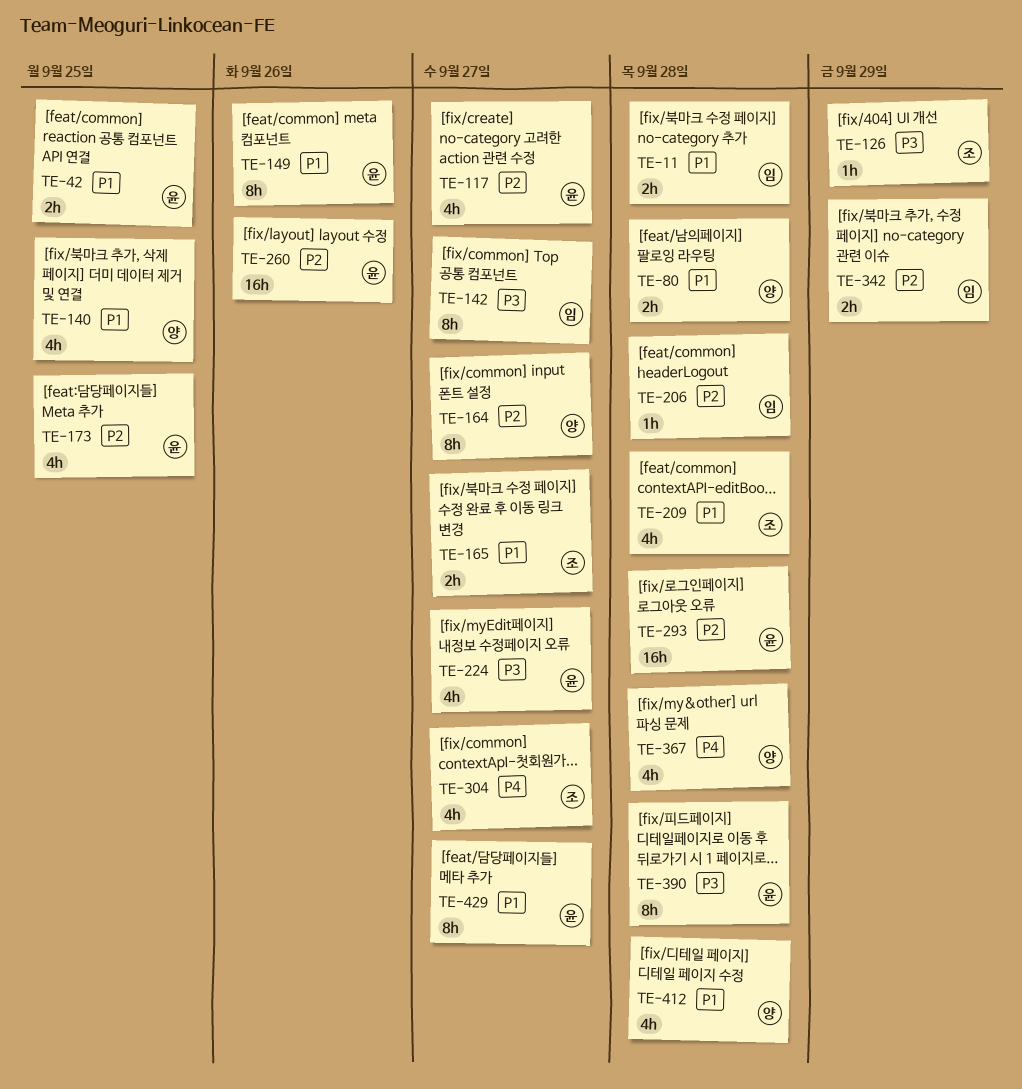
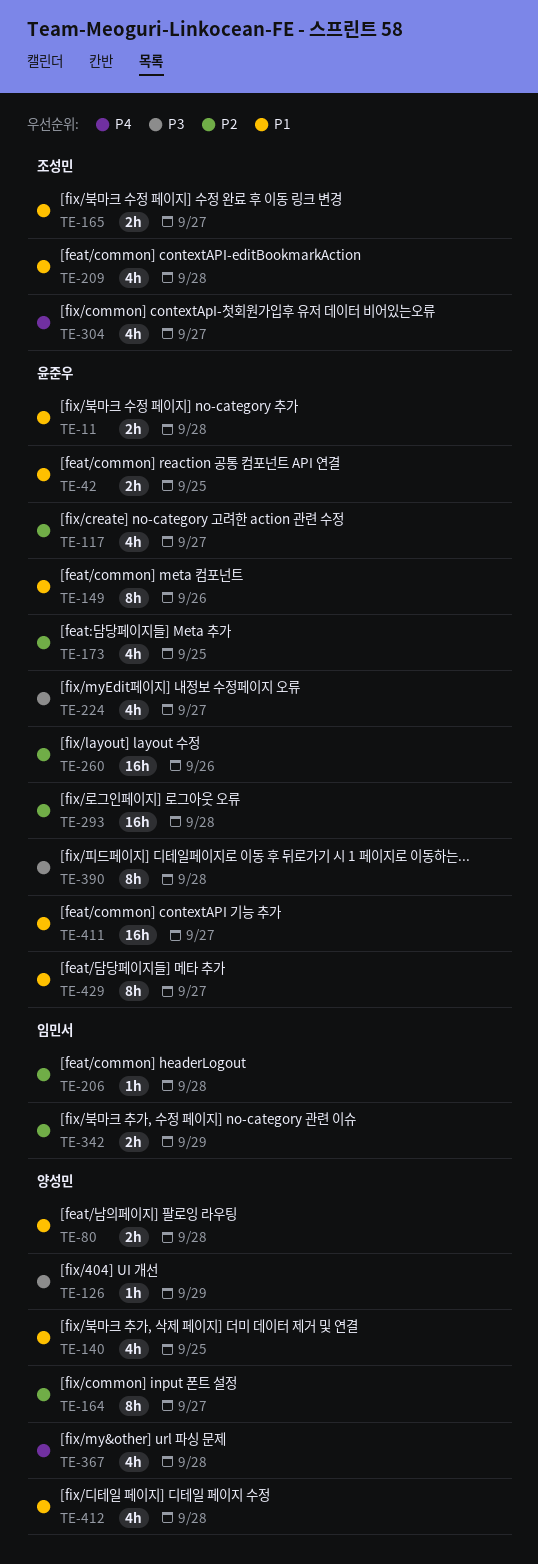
TE-11, owner: 임민서 -> 윤준우
TE-126, owner: 조성민 -> 양성민
TE-142: present -> none
TE-411: none -> present

